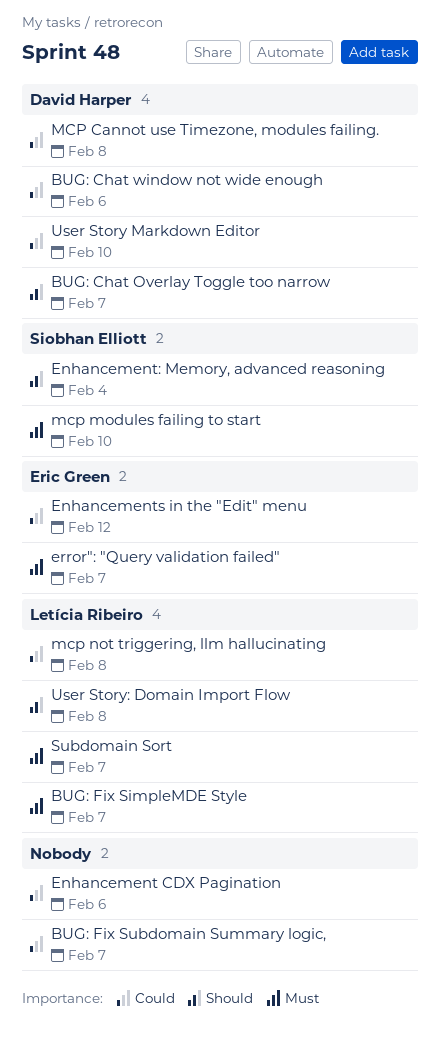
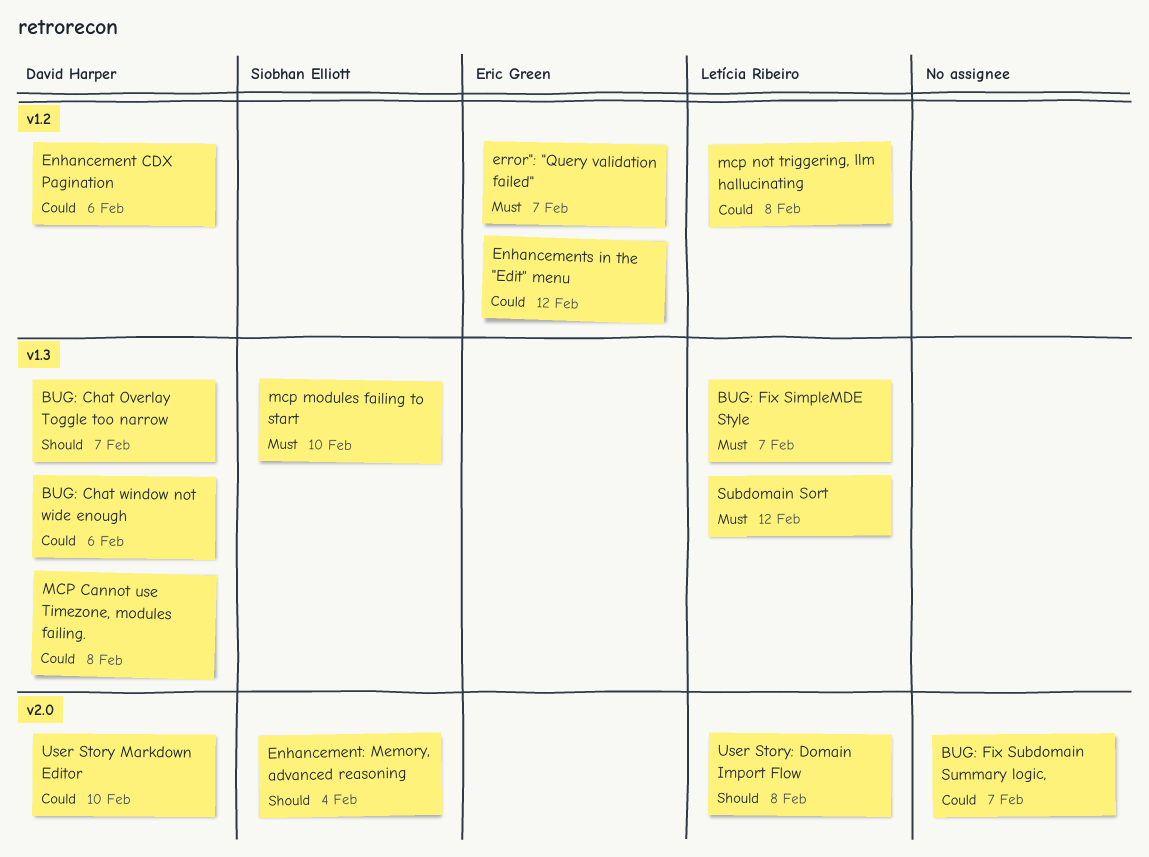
Enhancement CDX Pagination, owner: none -> David Harper
Subdomain Sort, due: Feb 7 -> Feb 12

